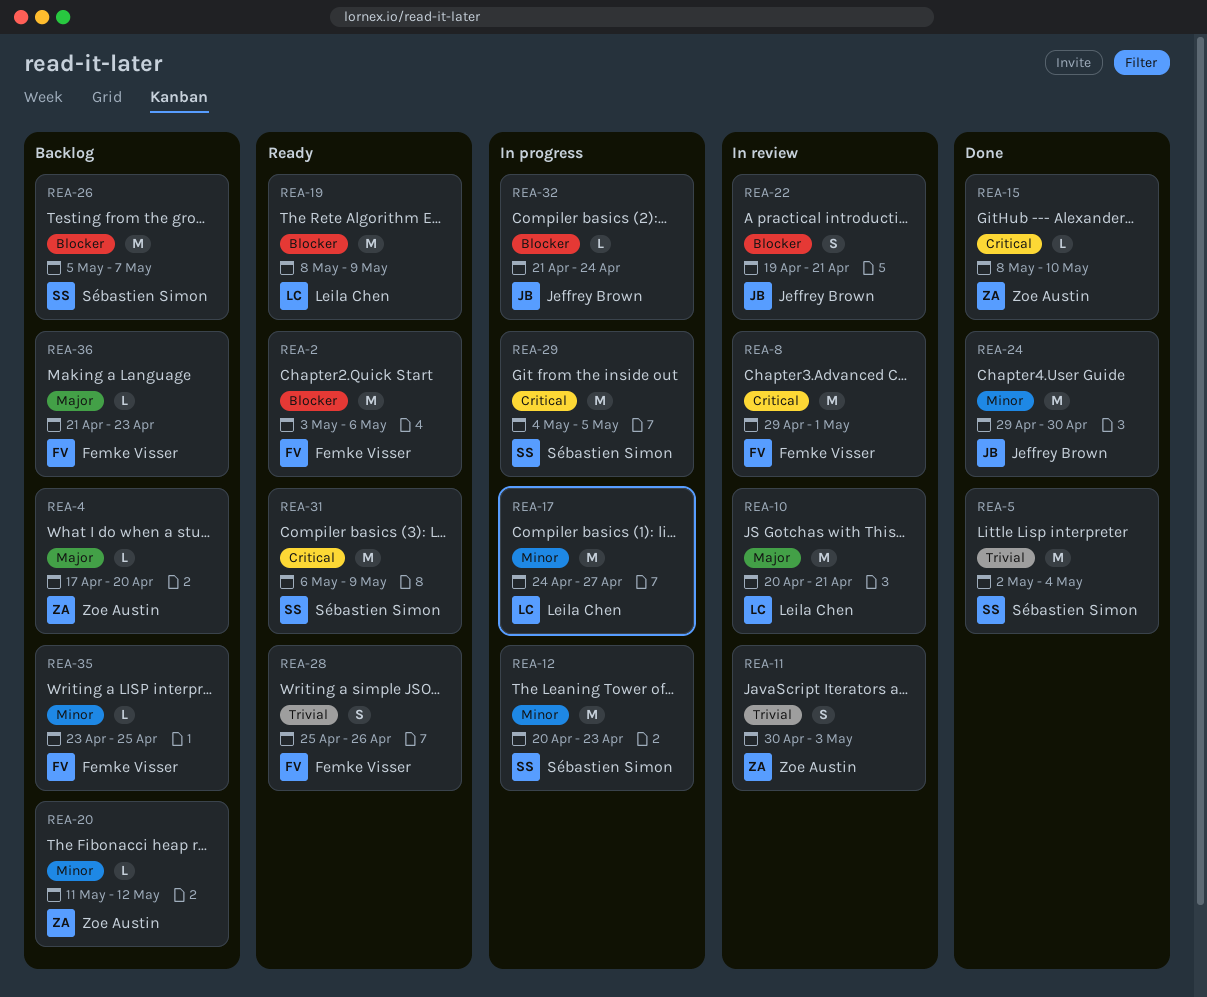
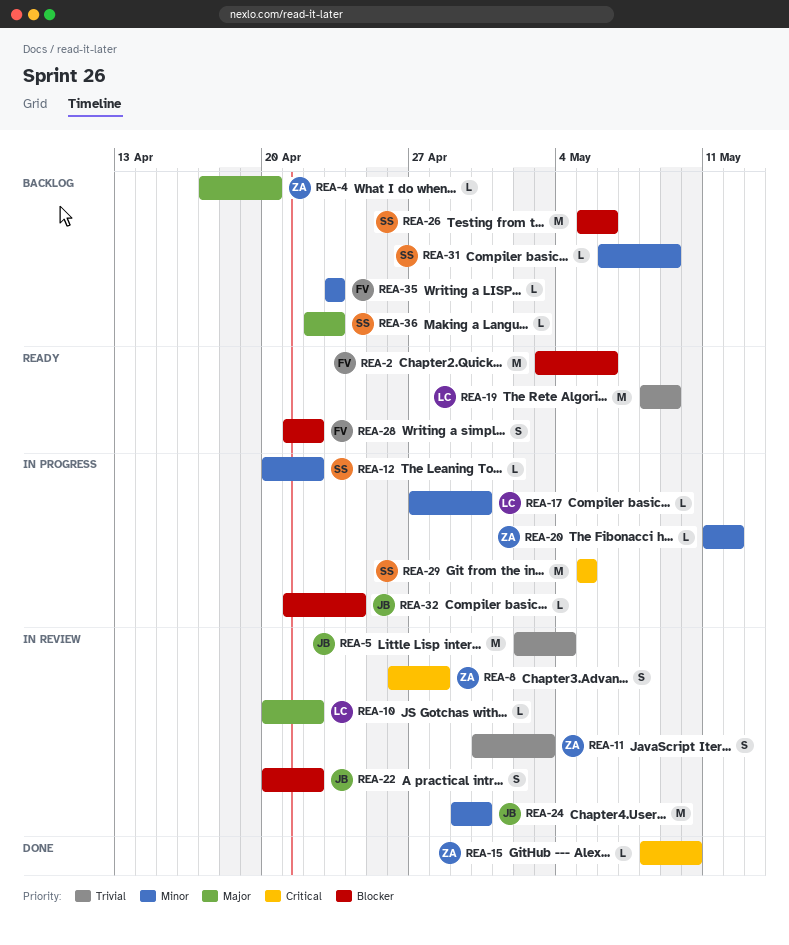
REA-5, status: Done -> In review
REA-5, owner: Sébastien Simon -> Jeffrey Brown
REA-8, owner: Femke Visser -> Zoe Austin
REA-8, estimate: M -> S
REA-8, start: Apr 29 -> Apr 26
REA-8, due: May 1 -> Apr 28
REA-10, estimate: M -> L
REA-10, due: Apr 21 -> Apr 22
REA-12, estimate: M -> L
REA-12, due: Apr 23 -> Apr 22
REA-17, estimate: M -> L
REA-17, start: Apr 24 -> Apr 27
REA-17, due: Apr 27 -> Apr 30
REA-19, priority: Blocker -> Trivial
REA-20, status: Backlog -> In progress
REA-22, start: Apr 19 -> Apr 20
REA-22, due: Apr 21 -> Apr 22
REA-24, status: Done -> In review
REA-26, due: May 7 -> May 6
REA-28, priority: Trivial -> Blocker
REA-28, start: Apr 25 -> Apr 21
REA-28, due: Apr 26 -> Apr 22
REA-29, start: May 4 -> May 5
REA-31, status: Ready -> Backlog
REA-31, priority: Critical -> Minor
REA-31, estimate: M -> L
REA-35, due: Apr 25 -> Apr 23
REA-36, owner: Femke Visser -> Sébastien Simon
REA-36, start: Apr 21 -> Apr 22

